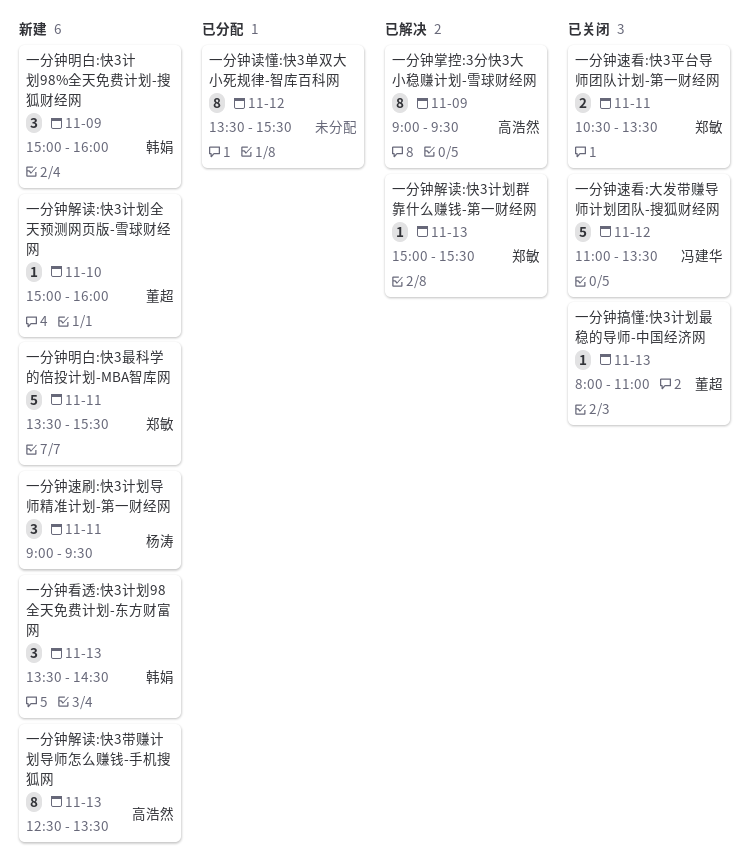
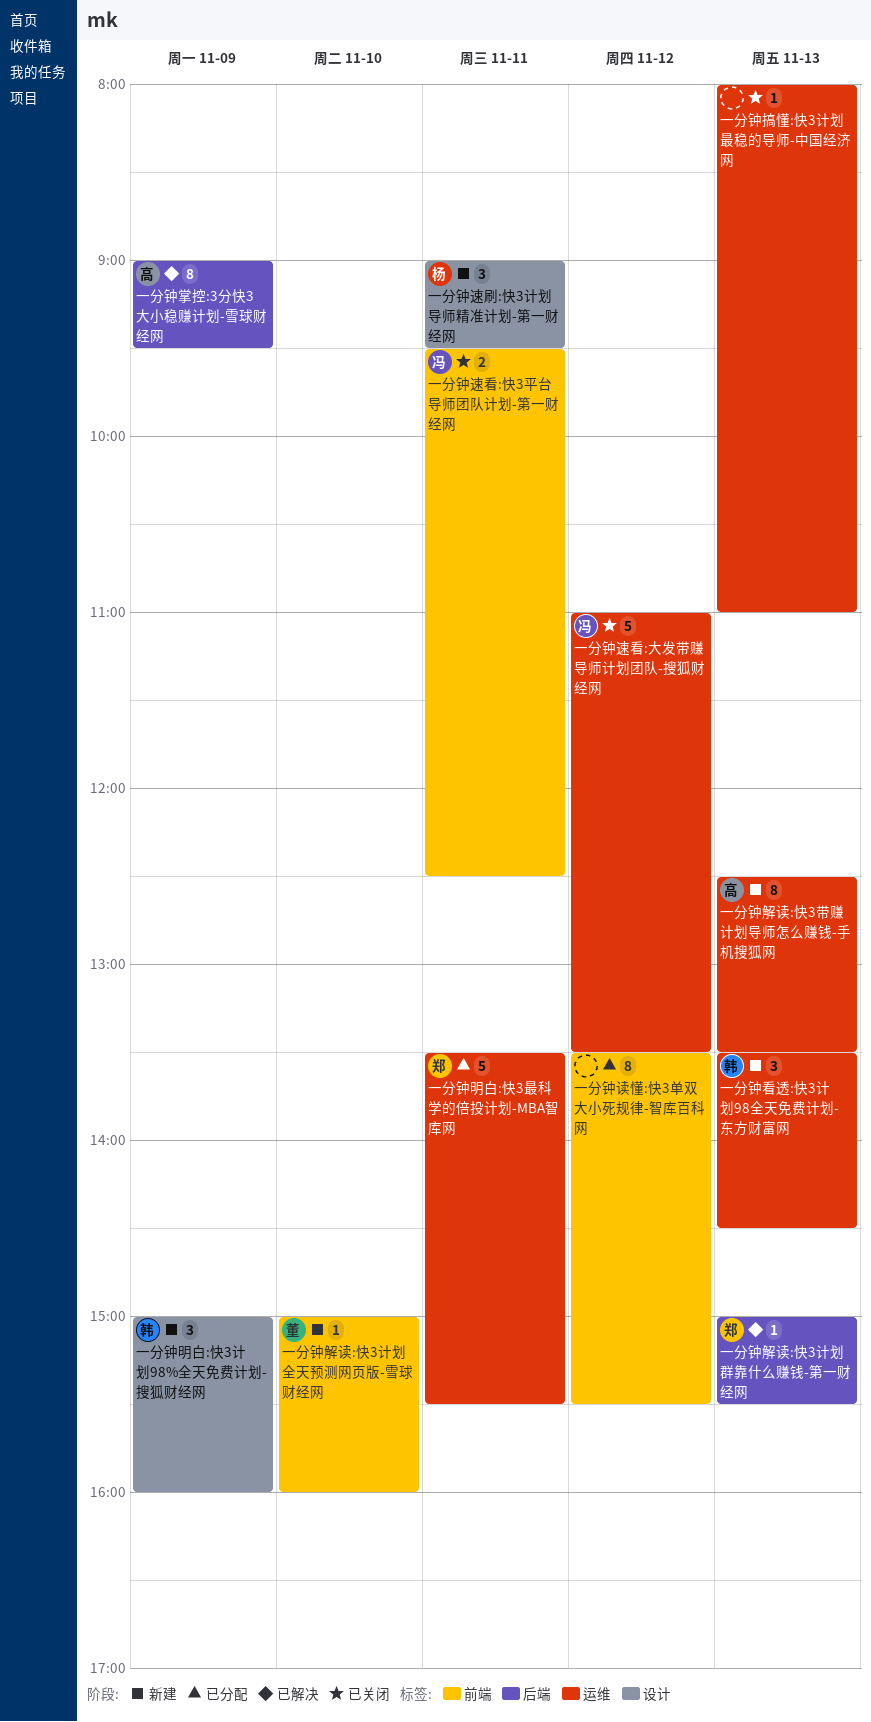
一分钟搞懂:快3计划最稳的导师-中国经济网, owner: 董超 -> none
一分钟明白:快3最科学的倍投计划-MBA智库网, status: 新建 -> 已分配
一分钟速看:快3平台导师团队计划-第一财经网, owner: 郑敏 -> 冯建华
一分钟速看:快3平台导师团队计划-第一财经网, begins: 10:30 -> 09:30
一分钟速看:快3平台导师团队计划-第一财经网, ends: 13:30 -> 12:30

